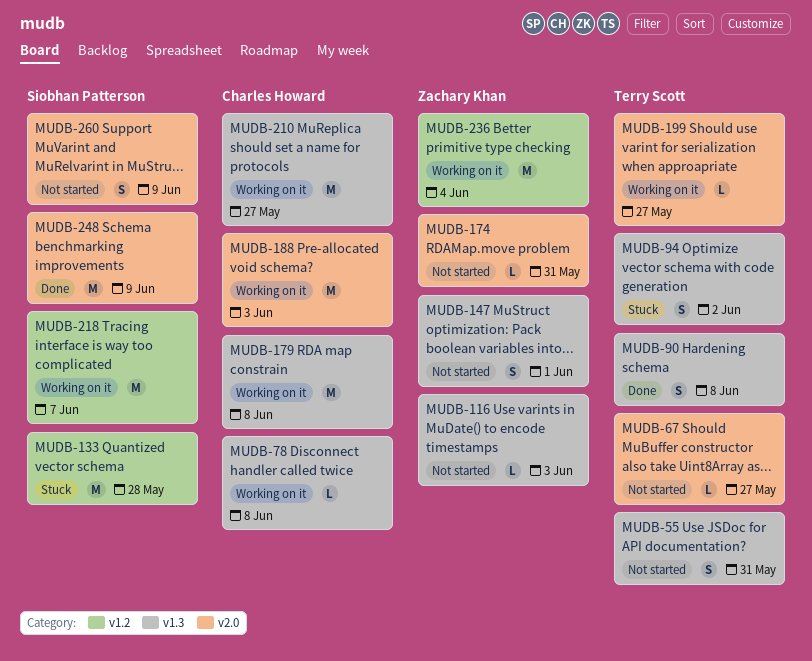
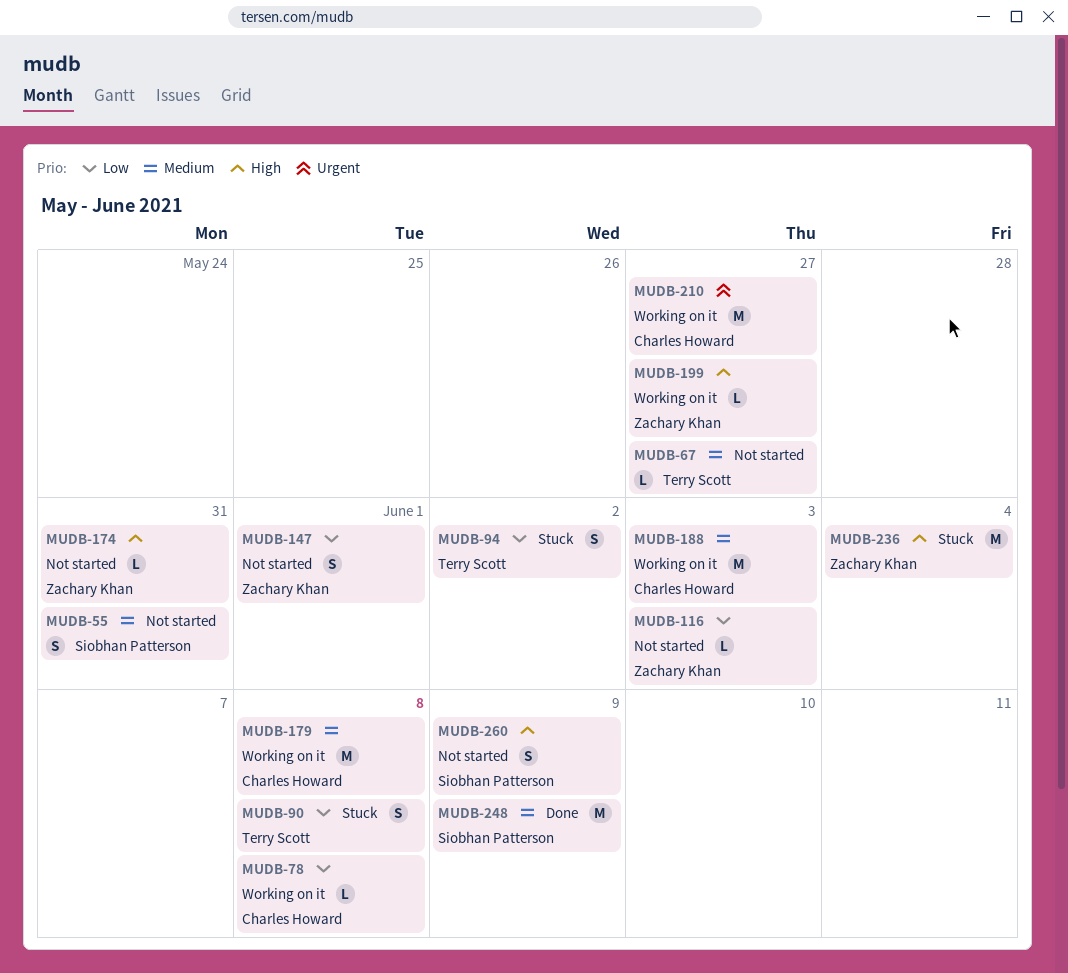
MUDB-55, owner: Terry Scott -> Siobhan Patterson
MUDB-90, status: Done -> Stuck
MUDB-133: present -> none
MUDB-199, owner: Terry Scott -> Zachary Khan
MUDB-218: present -> none
MUDB-236, status: Working on it -> Stuck

